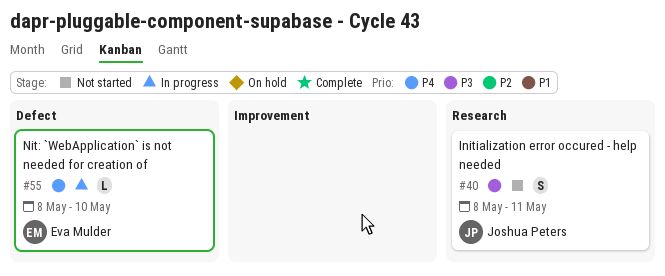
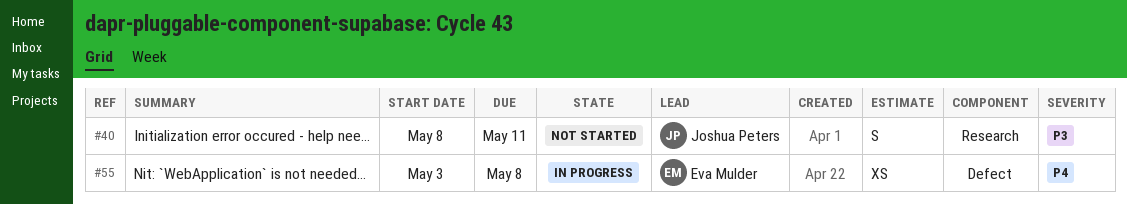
#55, estimate: L -> XS
#55, start: May 8 -> May 3
#55, due: May 10 -> May 8

